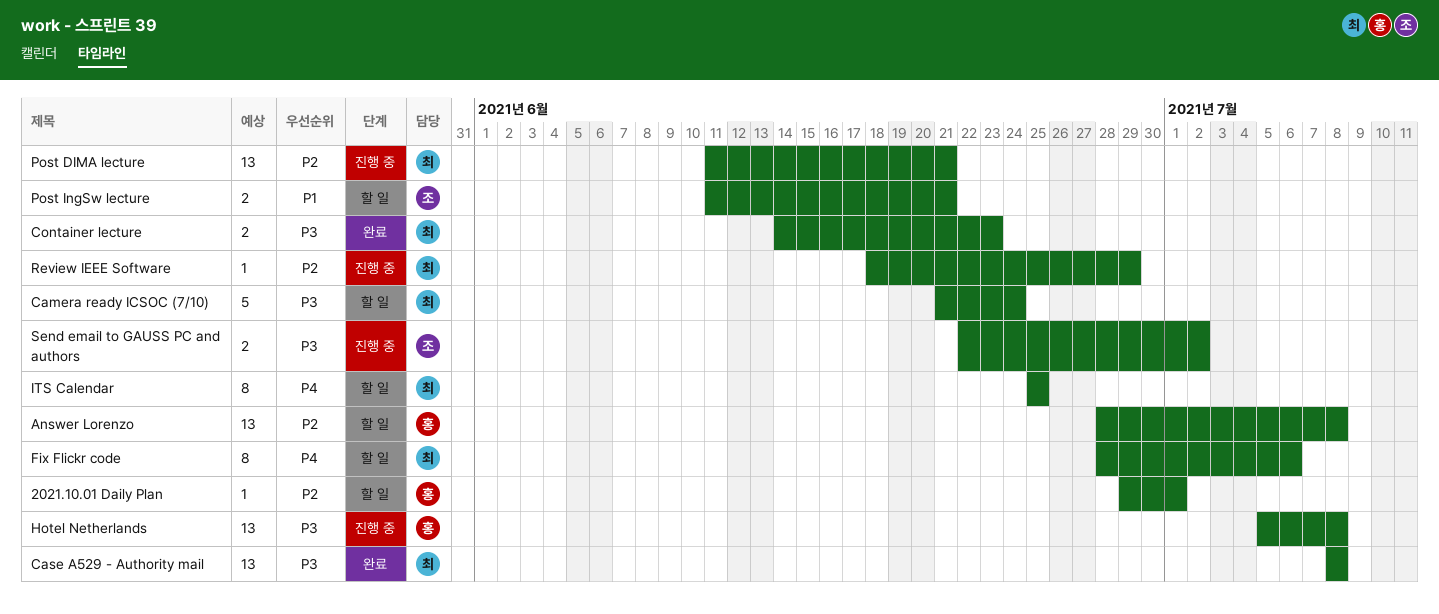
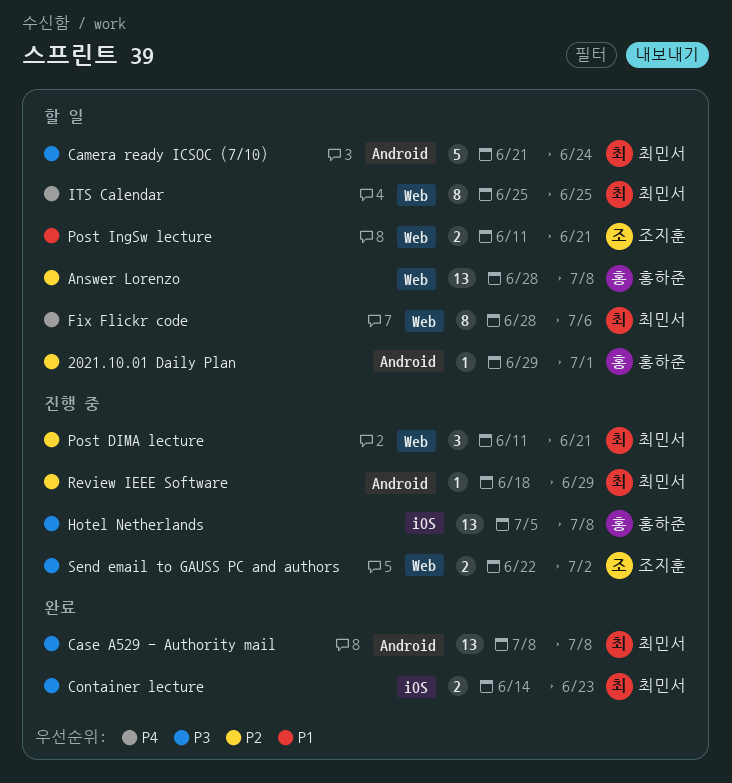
Post DIMA lecture, estimate: 13 -> 3

